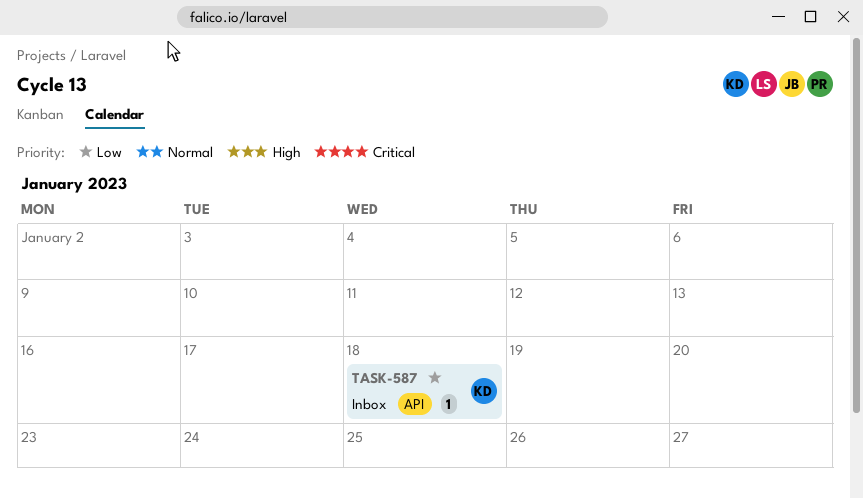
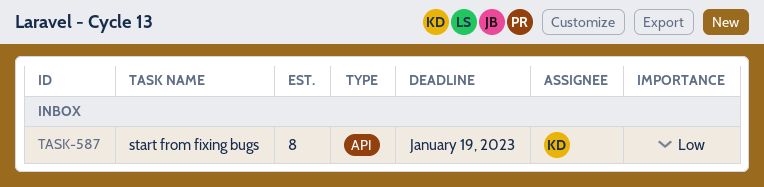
TASK-587, estimate: 1 -> 8
TASK-587, due: Jan 18 -> Jan 19

